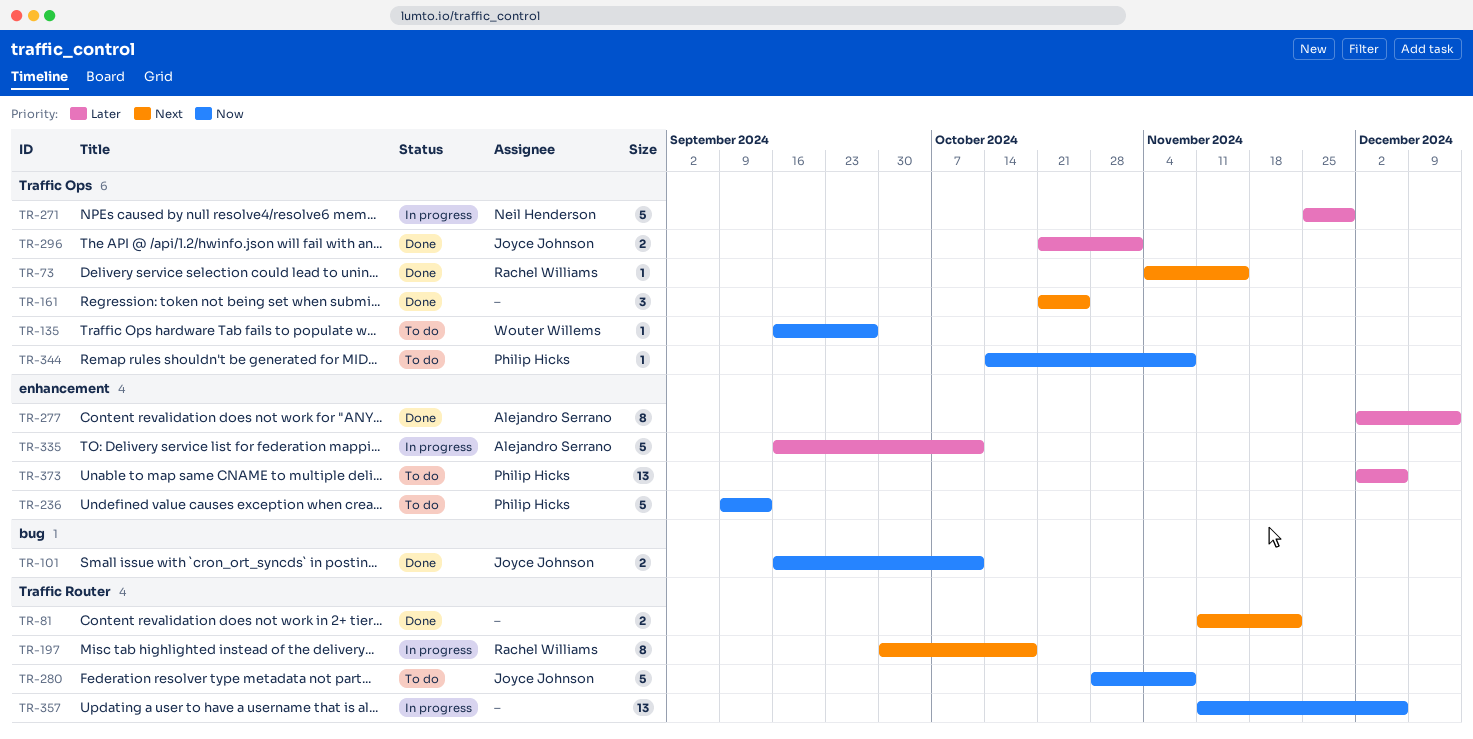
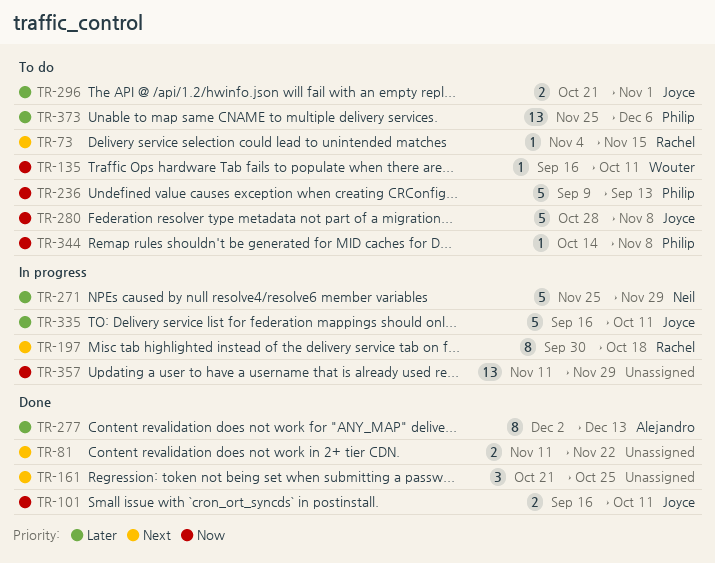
TR-73, status: Done -> To do
TR-135, due: Sep 27 -> Oct 11
TR-296, status: Done -> To do
TR-335, owner: Alejandro Serrano -> Joyce Johnson
TR-357, due: Dec 6 -> Nov 29
TR-373, start: Dec 2 -> Nov 25

